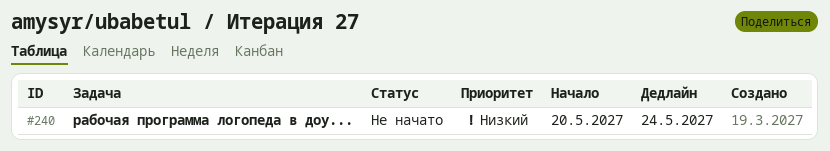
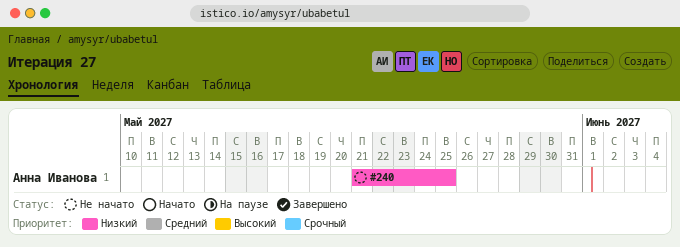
#240, start: May 20 -> May 21
#240, due: May 24 -> May 25

